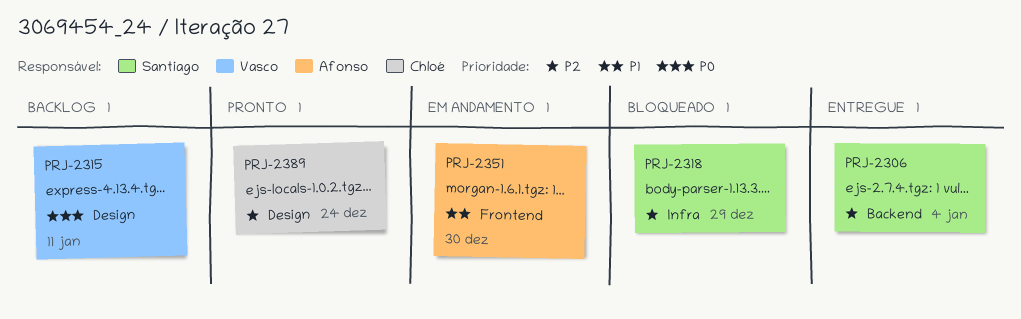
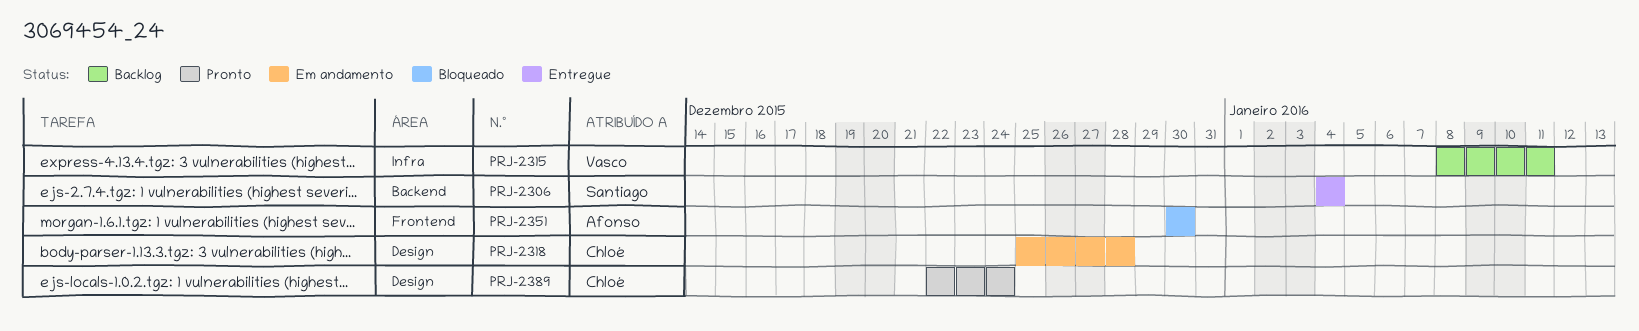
PRJ-2315, label: Design -> Infra
PRJ-2318, status: Bloqueado -> Em andamento
PRJ-2318, owner: Santiago -> Chloé
PRJ-2318, label: Infra -> Design
PRJ-2318, due: Dec 29 -> Dec 28
PRJ-2351, status: Em andamento -> Bloqueado

